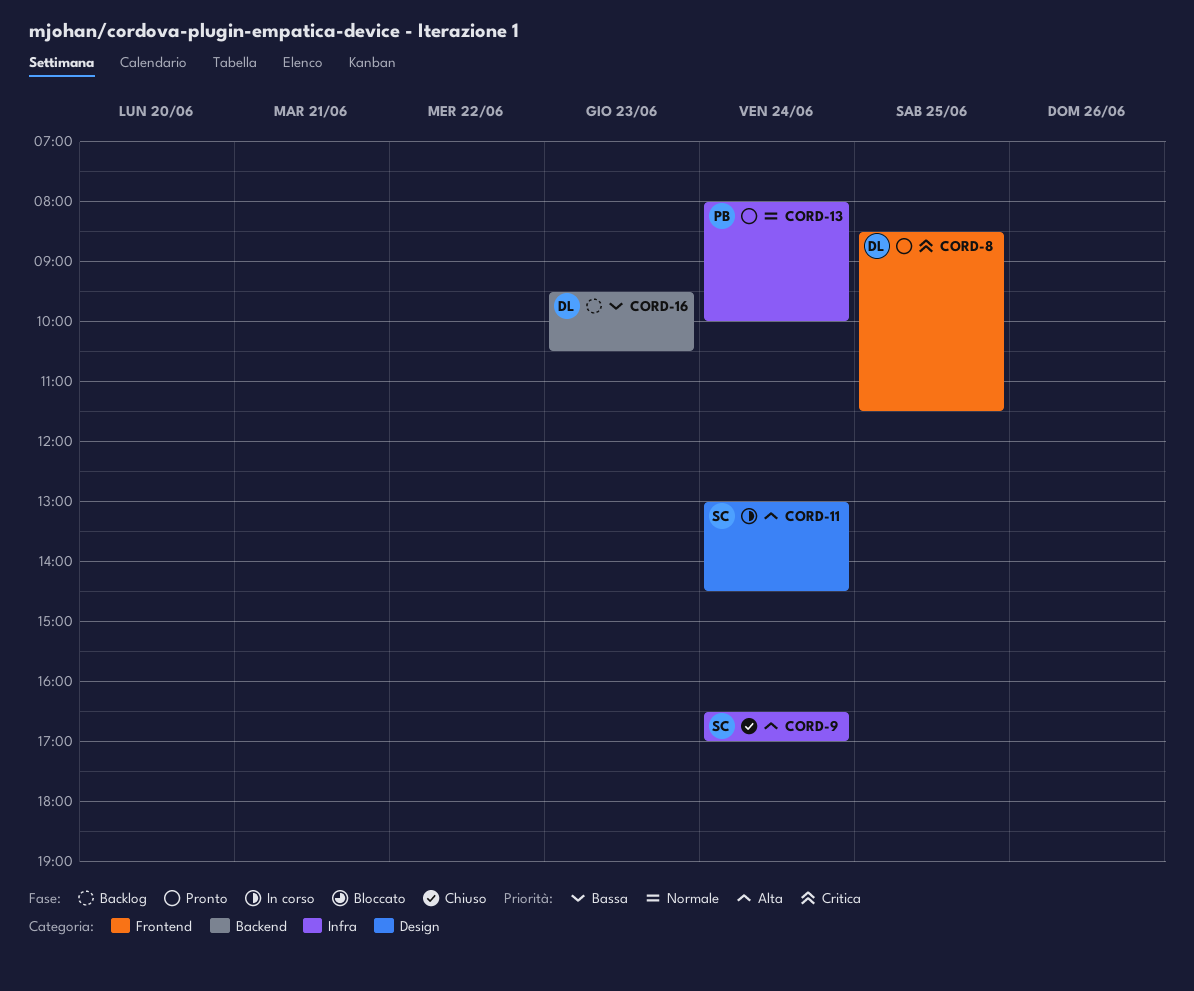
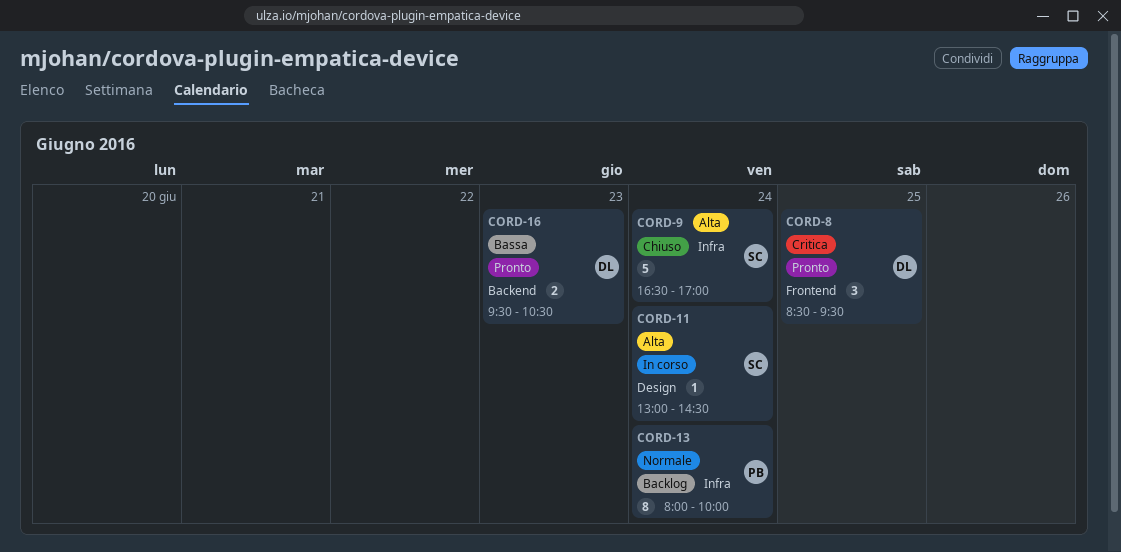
CORD-8, ends: 11:30 -> 09:30
CORD-13, status: Pronto -> Backlog
CORD-16, status: Backlog -> Pronto

